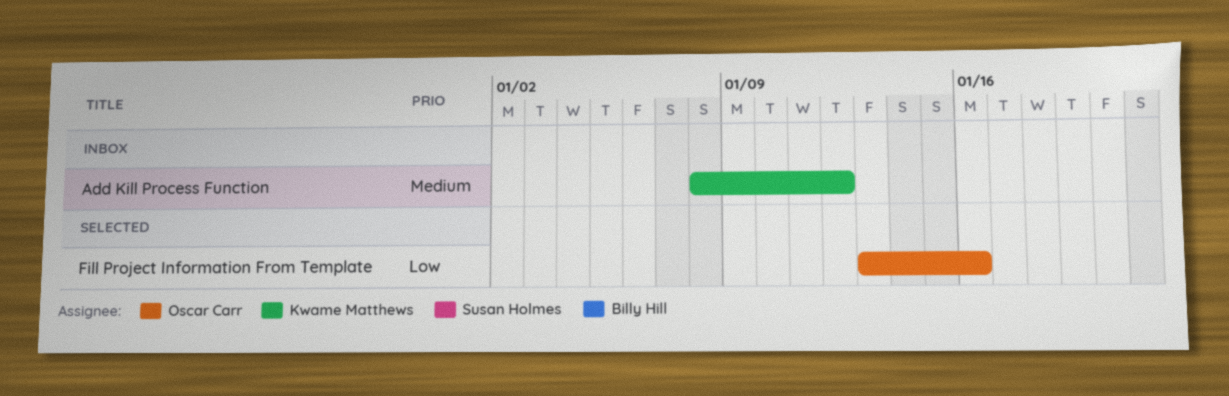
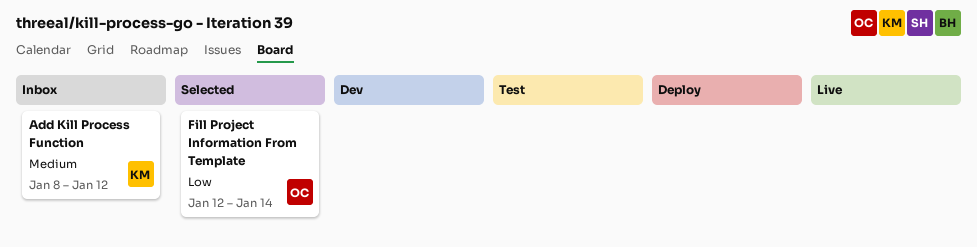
Fill Project Information From Template, start: Jan 13 -> Jan 12
Fill Project Information From Template, due: Jan 16 -> Jan 14

